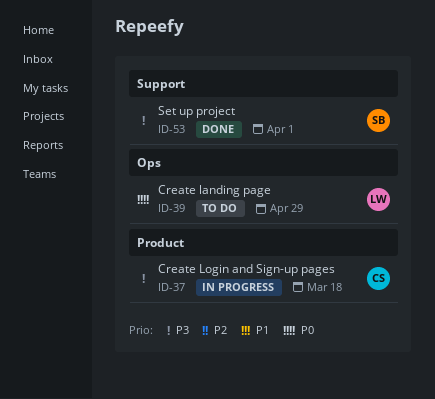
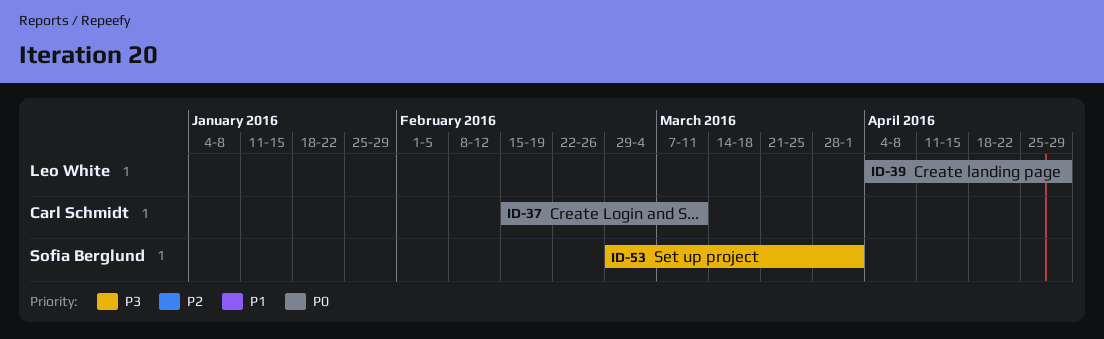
ID-37, priority: P3 -> P0
ID-37, due: Mar 18 -> Mar 11

